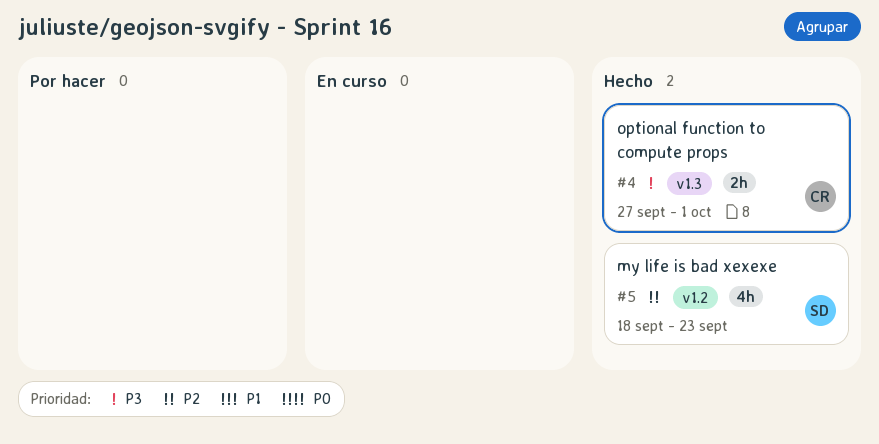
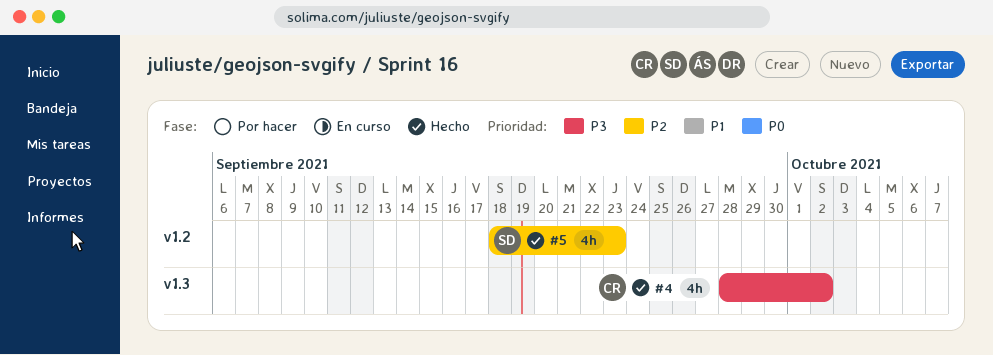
#4, estimate: 2h -> 4h
#4, start: Sep 27 -> Sep 28
#4, due: Oct 1 -> Oct 2

